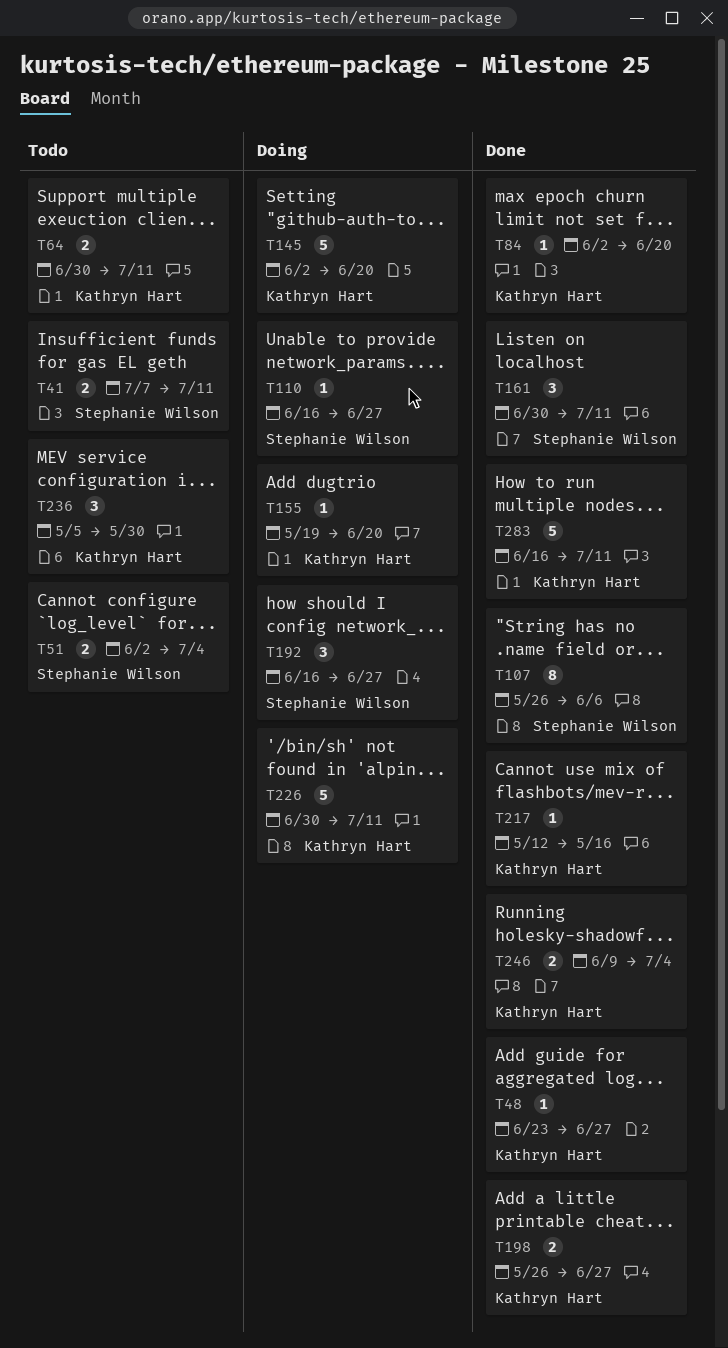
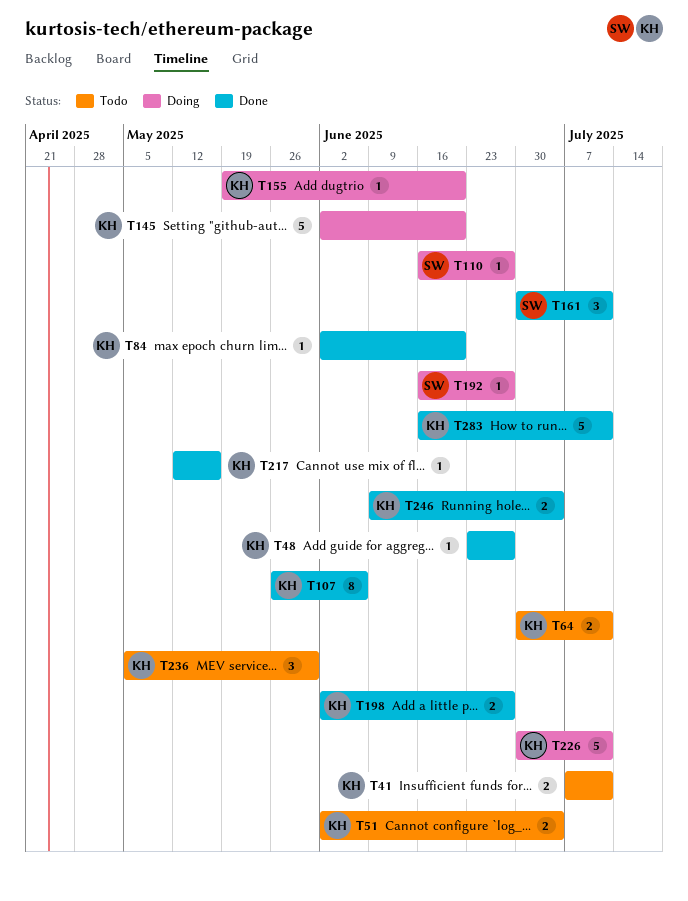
T41, owner: Stephanie Wilson -> Kathryn Hart
T51, owner: Stephanie Wilson -> Kathryn Hart
T107, owner: Stephanie Wilson -> Kathryn Hart
T192, estimate: 3 -> 1
T198, start: May 26 -> Jun 2

